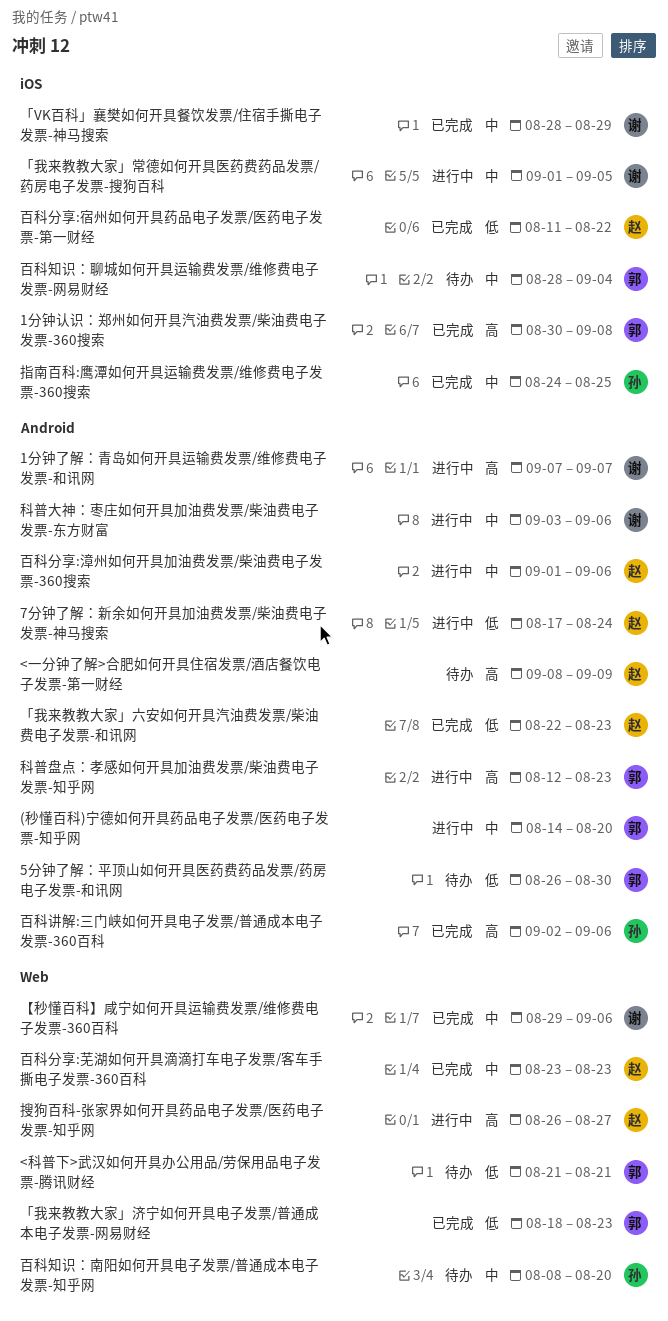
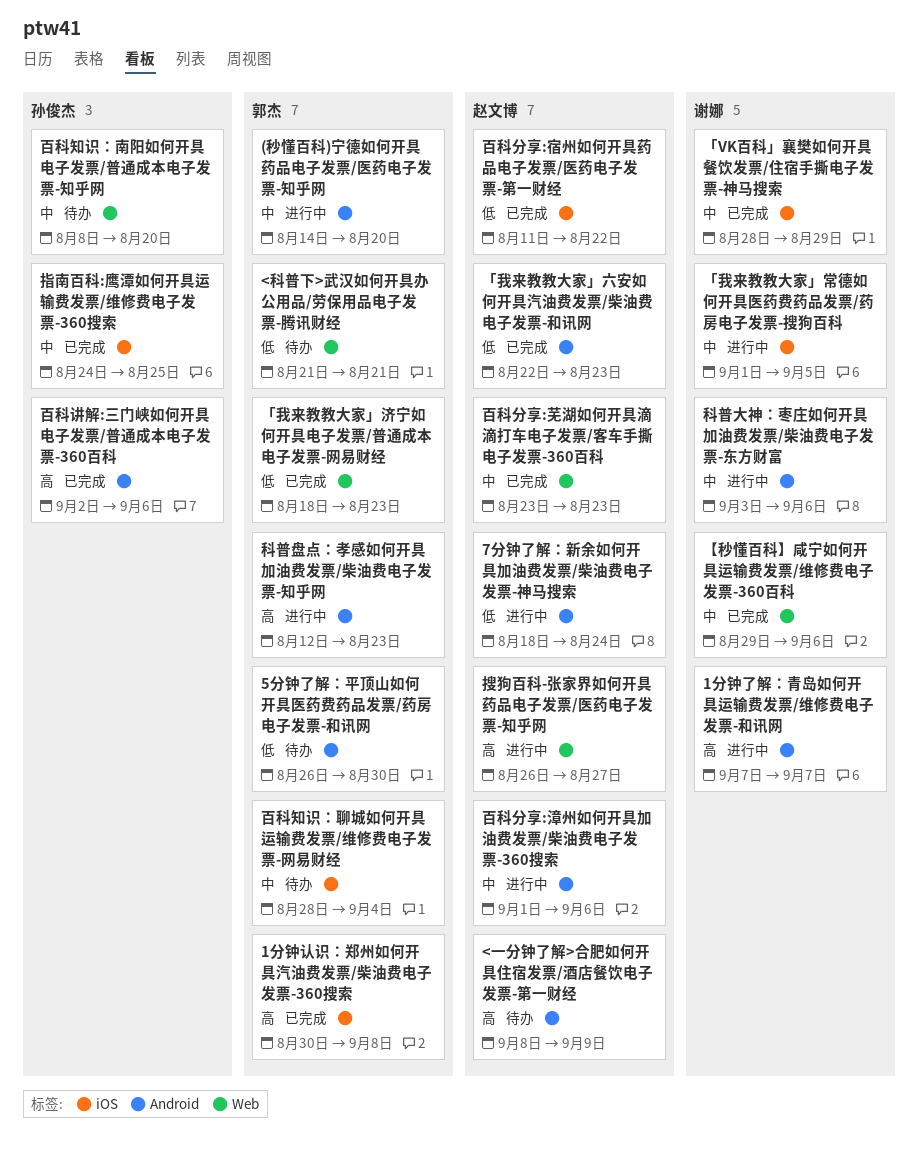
7分钟了解：新余如何开具加油费发票/柴油费电子发票-神马搜索, start: Aug 17 -> Aug 18

